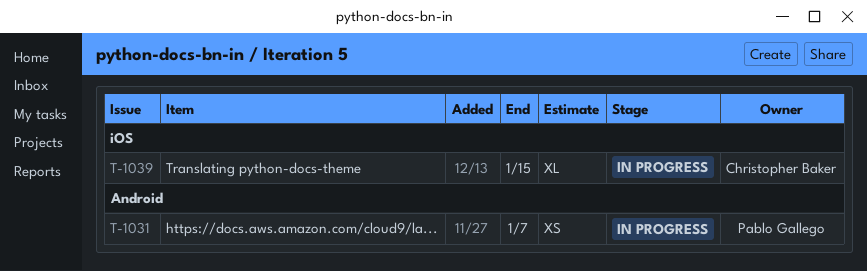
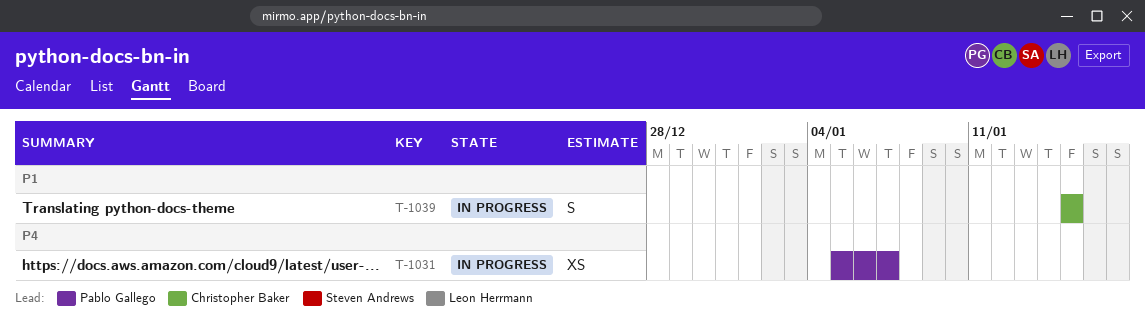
T-1039, estimate: XL -> S

